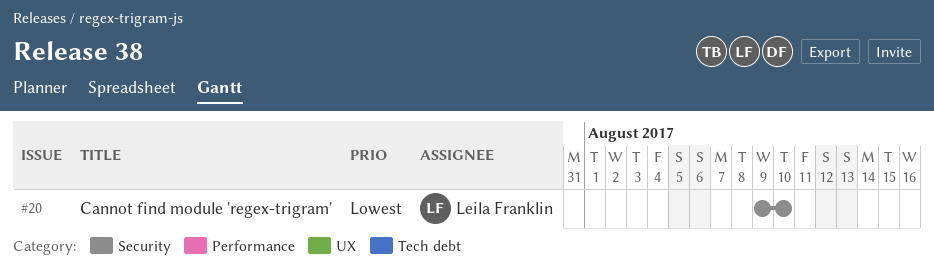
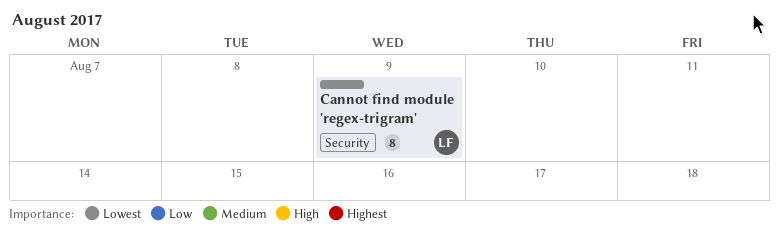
Cannot find module 'regex-trigram', due: Aug 10 -> Aug 9

